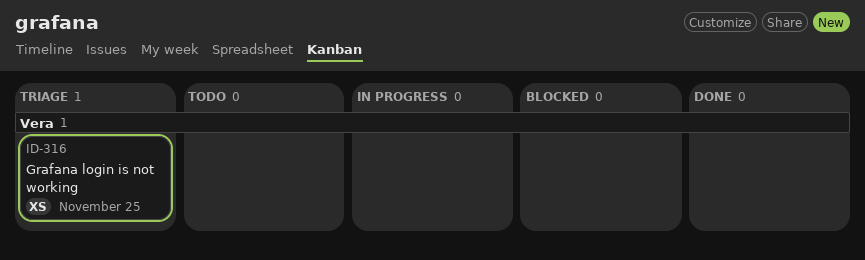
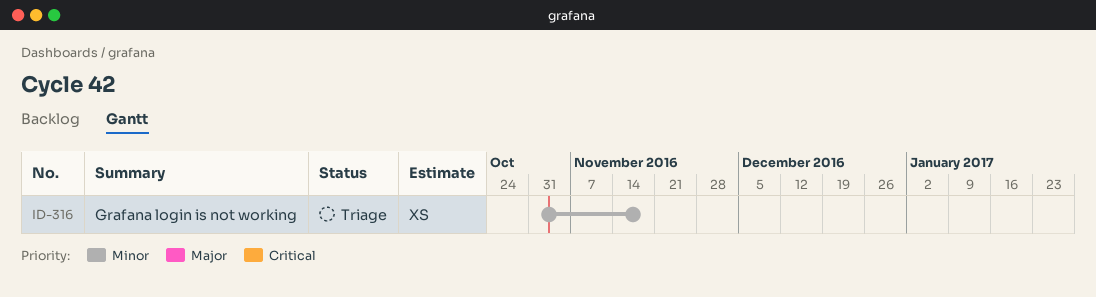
ID-316, due: Nov 25 -> Nov 18

